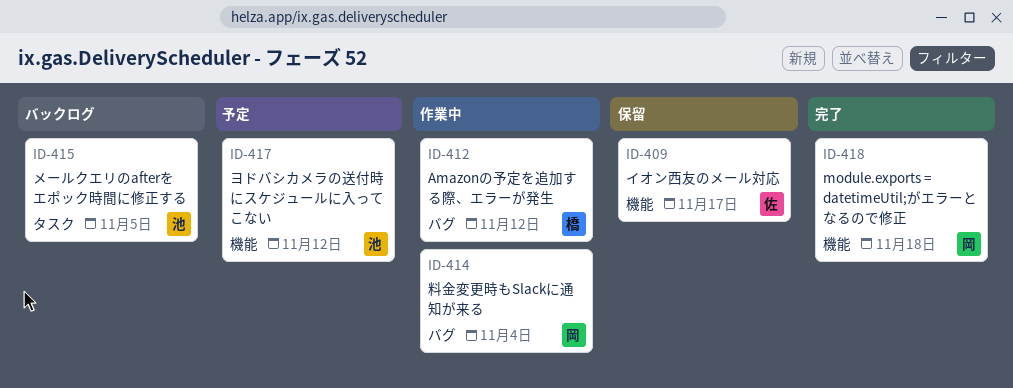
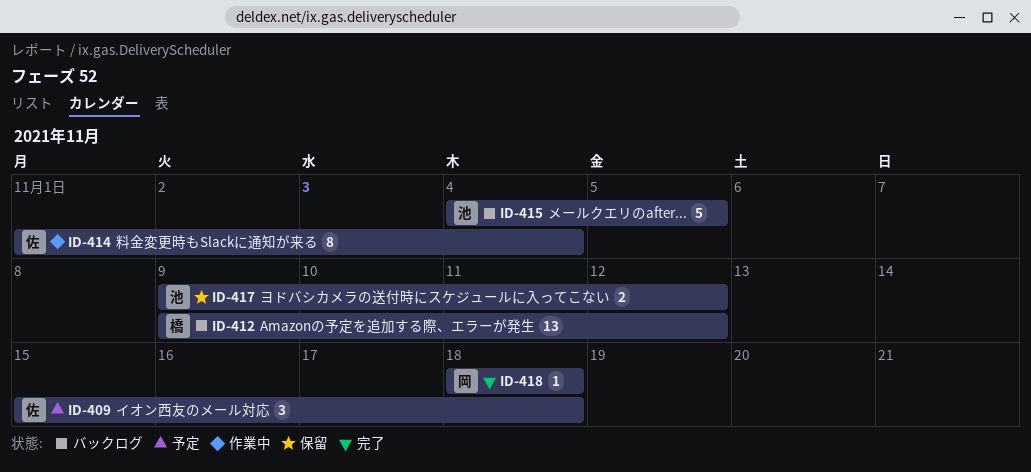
ID-409, status: 保留 -> 予定
ID-409, due: Nov 17 -> Nov 18
ID-412, status: 作業中 -> バックログ
ID-414, owner: 岡 -> 佐
ID-417, status: 予定 -> 保留

